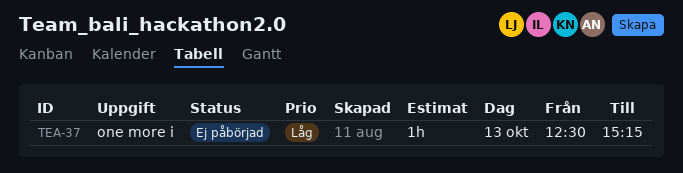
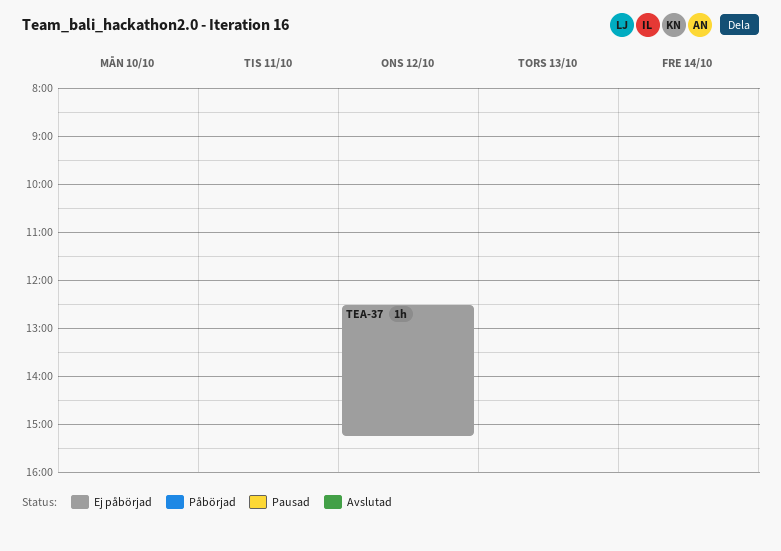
TEA-37, day: Oct 13 -> Oct 12

